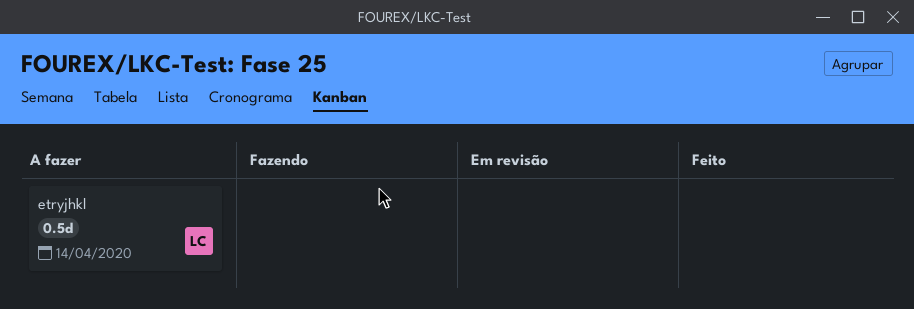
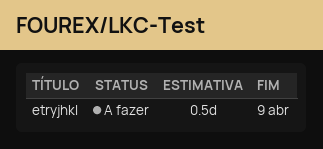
etryjhkl, due: Apr 14 -> Apr 9

